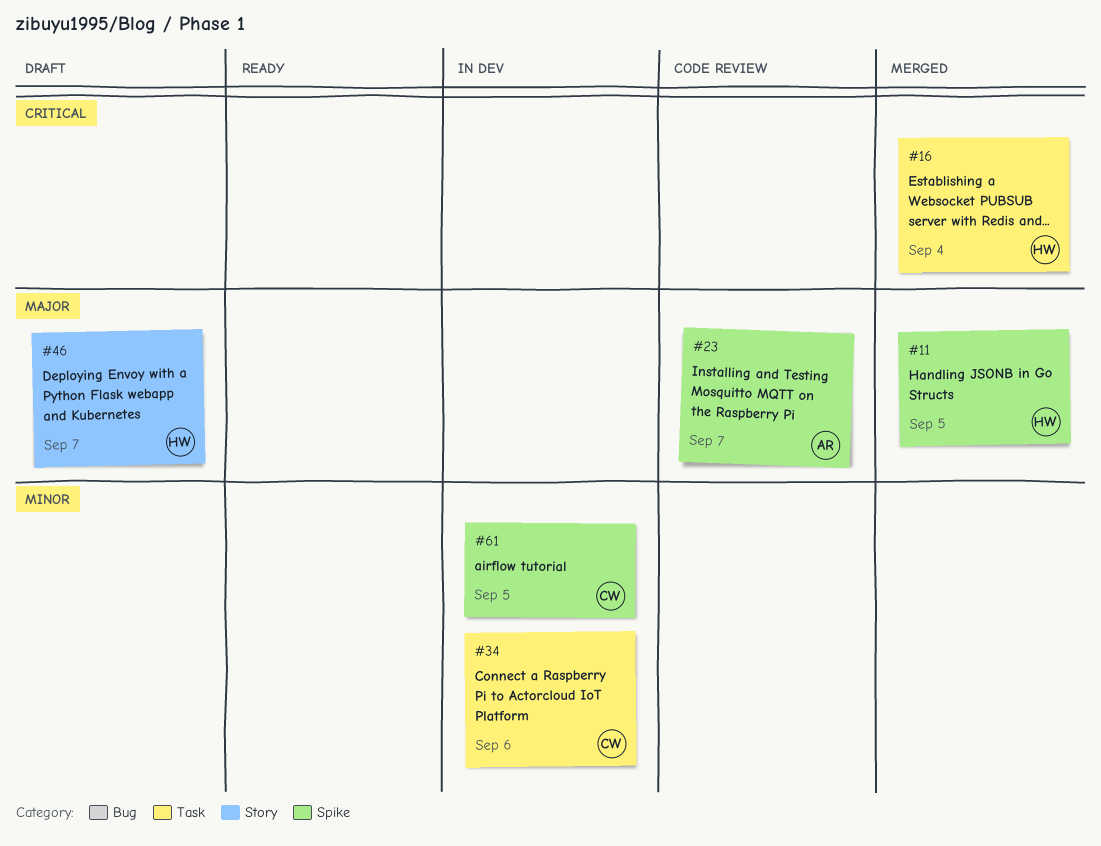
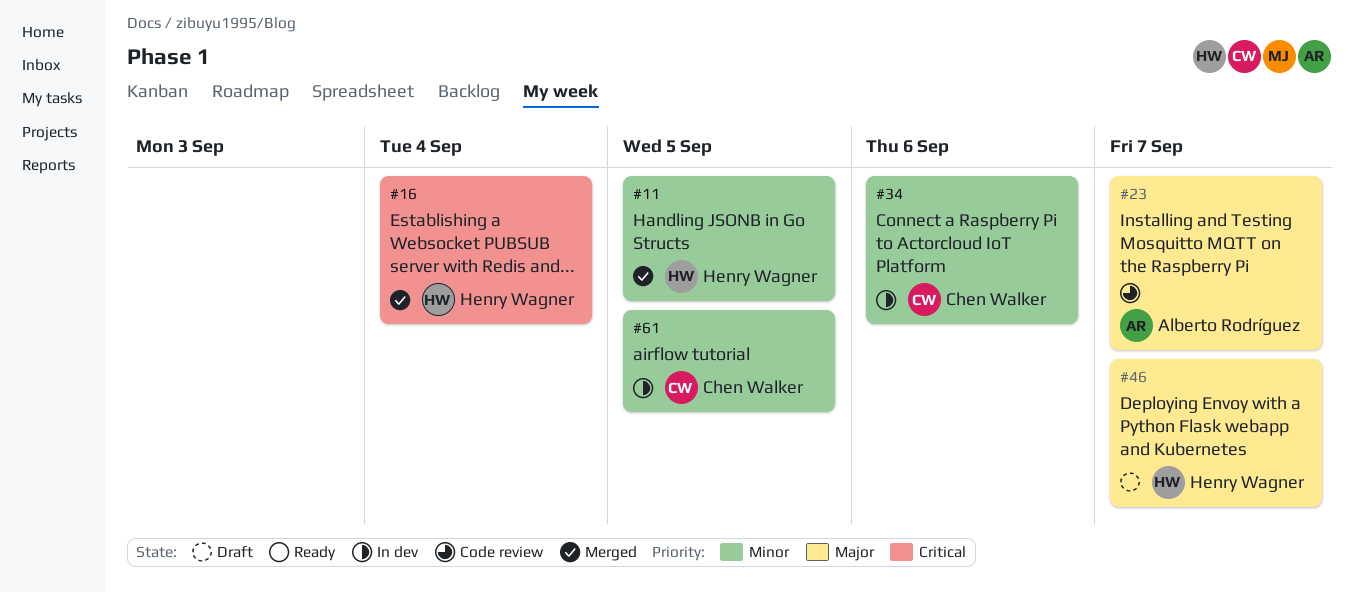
#11, priority: Major -> Minor

